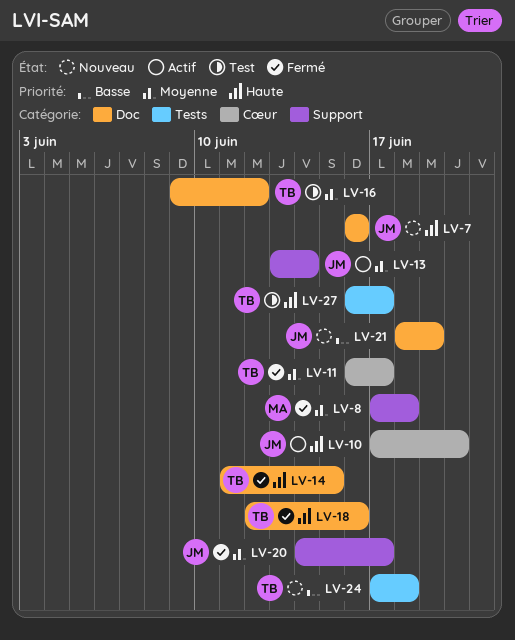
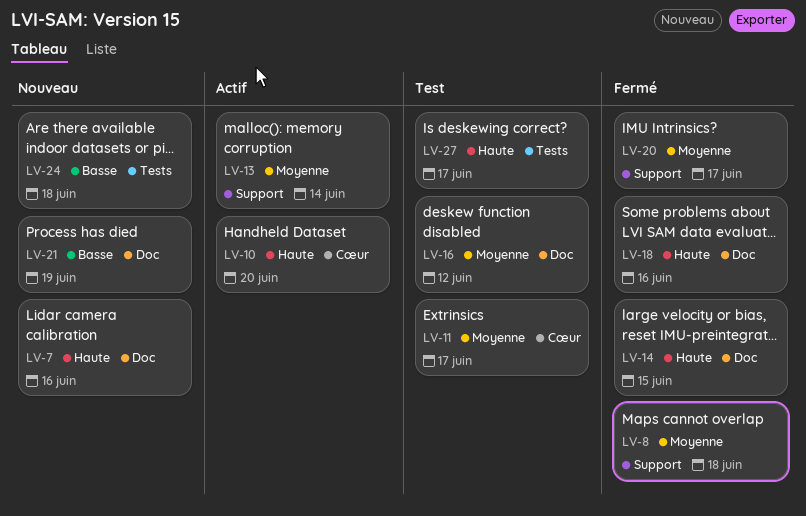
LV-11, status: Fermé -> Test

